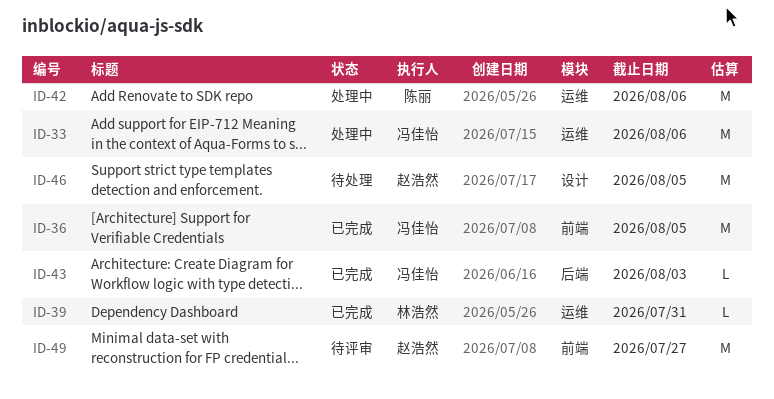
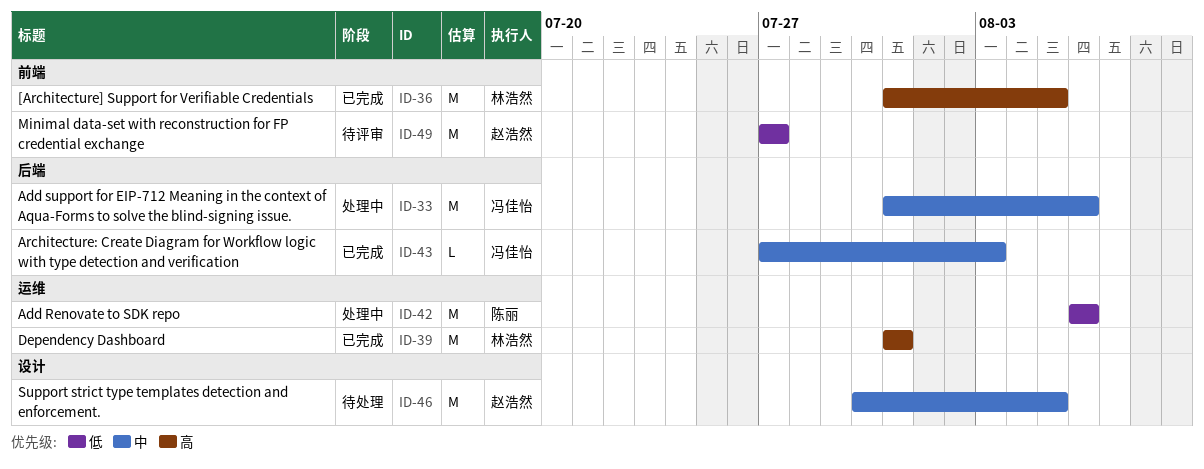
ID-33, label: 运维 -> 后端
ID-36, owner: 冯佳怡 -> 林浩然
ID-39, estimate: L -> M

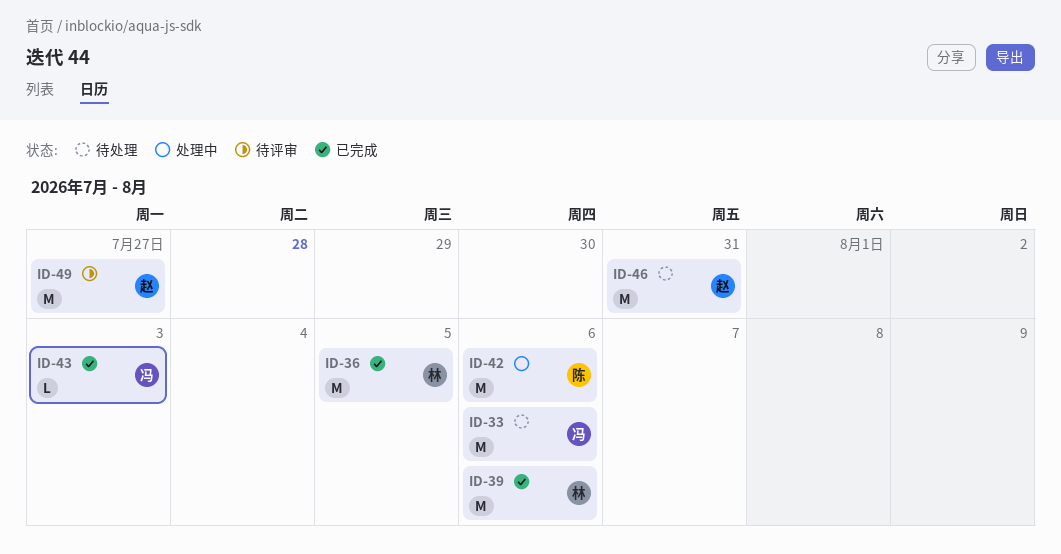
ID-33, status: 处理中 -> 待处理
ID-39, due: Jul 31 -> Aug 6
ID-46, due: Aug 5 -> Jul 31

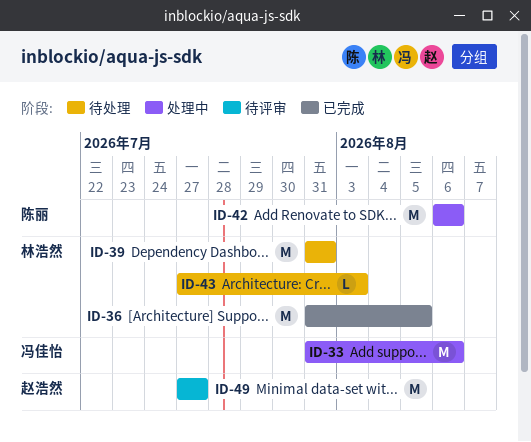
ID-33, status: 待处理 -> 处理中
ID-39, status: 已完成 -> 待处理
ID-39, due: Aug 6 -> Jul 31
ID-43, status: 已完成 -> 待处理
ID-43, owner: 冯佳怡 -> 林浩然
ID-46: present -> none

